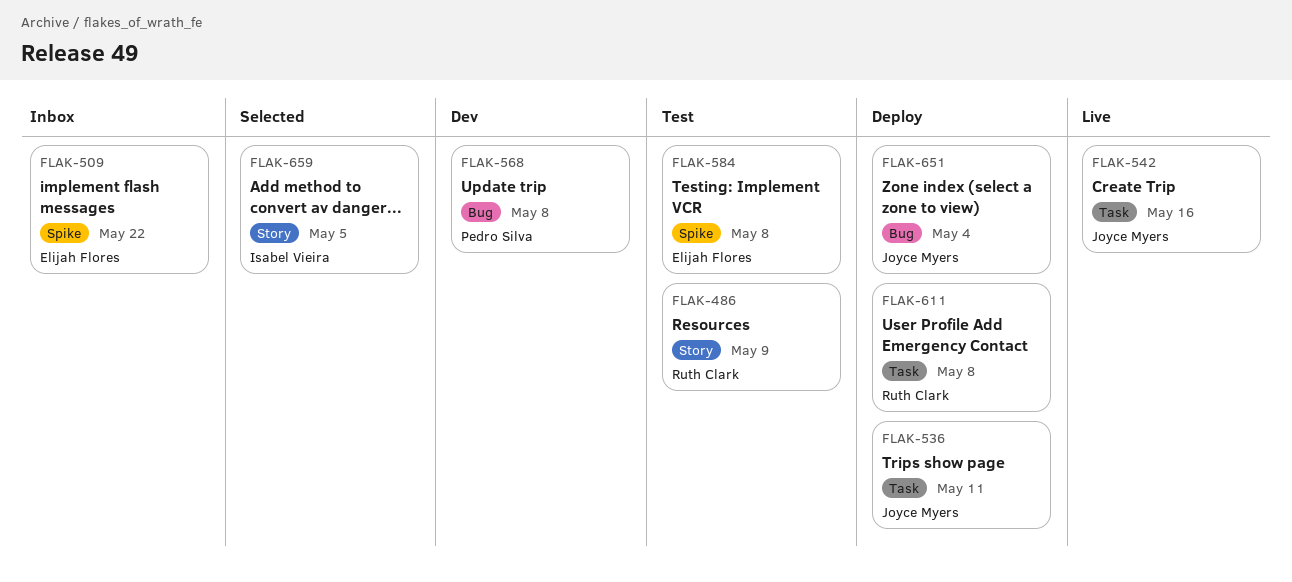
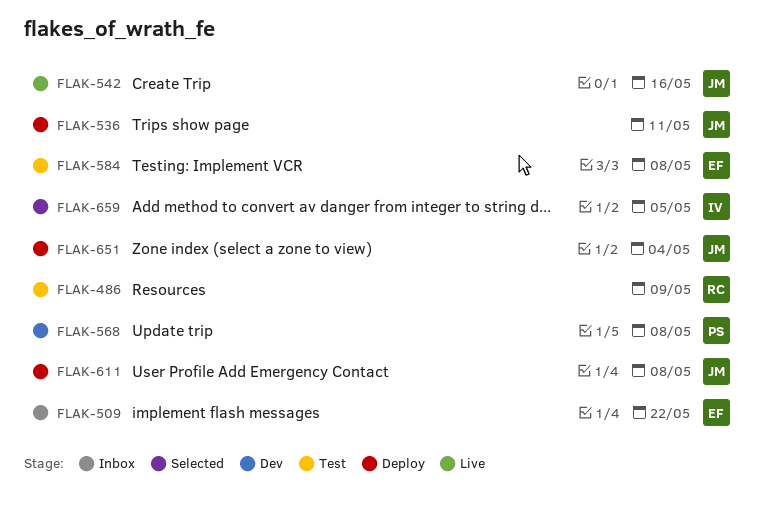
FLAK-611, owner: Ruth Clark -> Joyce Myers

